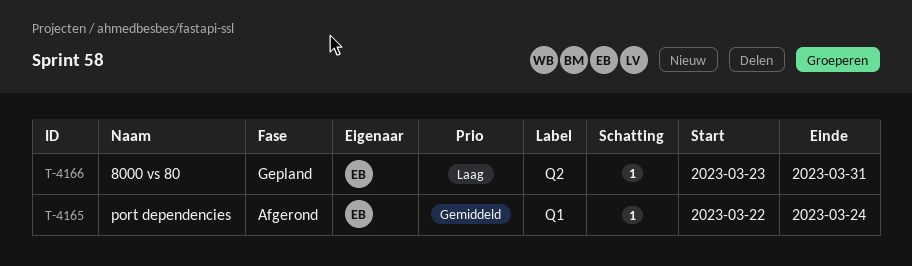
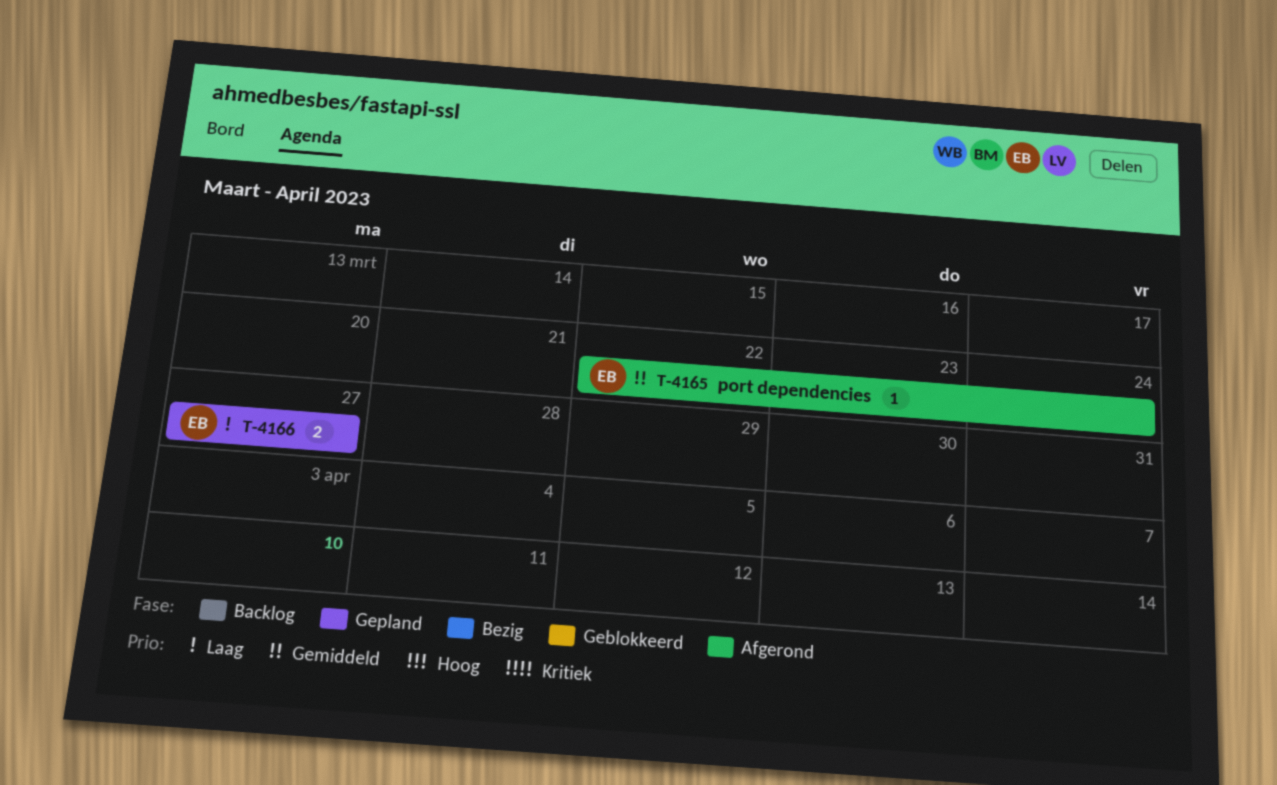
T-4166, estimate: 1 -> 2
T-4166, start: Mar 23 -> Mar 27
T-4166, due: Mar 31 -> Mar 27

